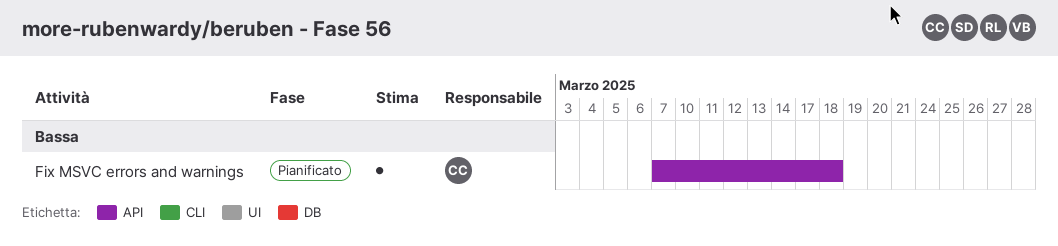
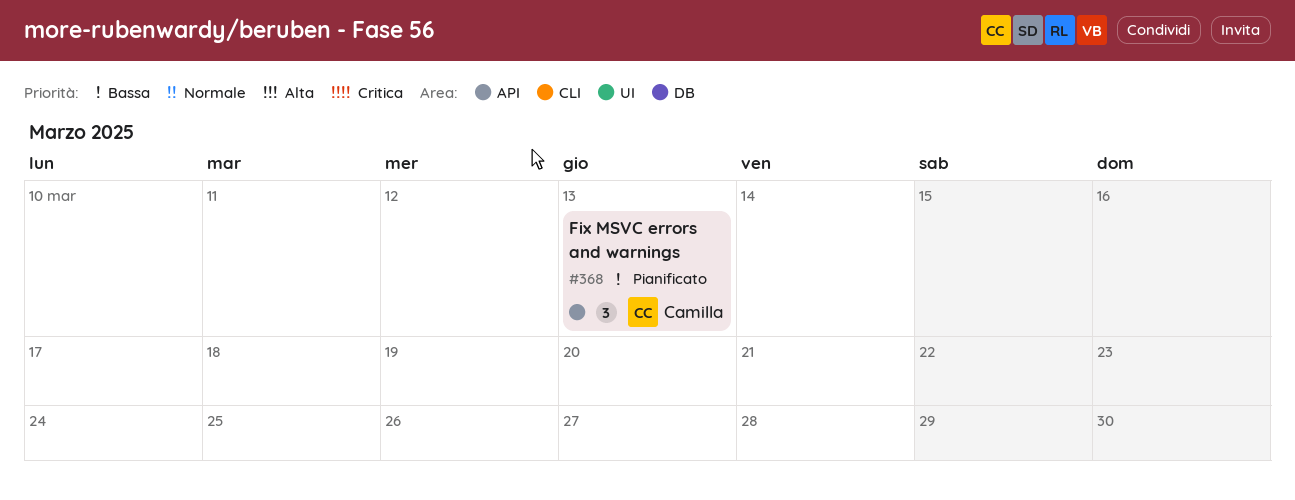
Fix MSVC errors and warnings, estimate: 1 -> 3
Fix MSVC errors and warnings, due: Mar 18 -> Mar 13

